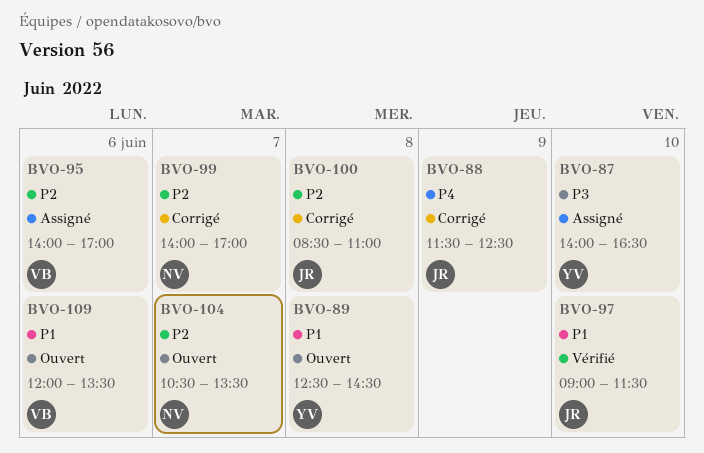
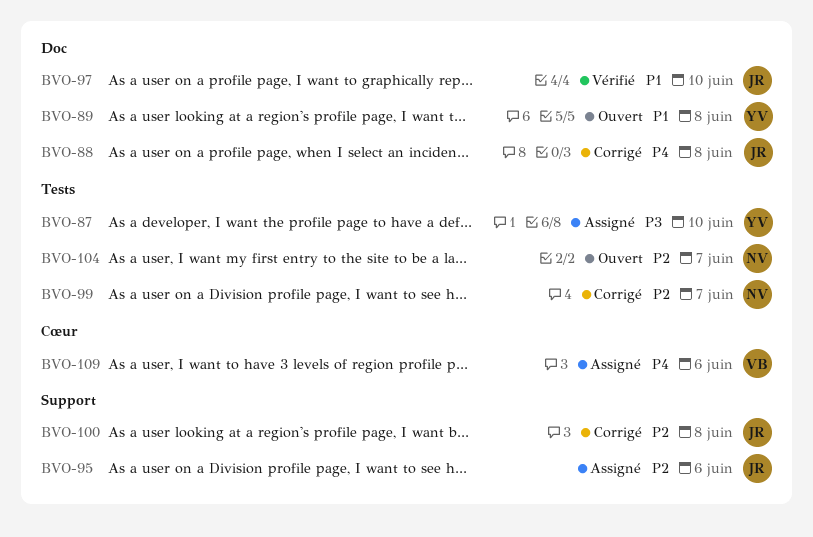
BVO-88, day: Jun 9 -> Jun 8
BVO-95, owner: VB -> JR
BVO-109, status: Ouvert -> Assigné
BVO-109, priority: P1 -> P4

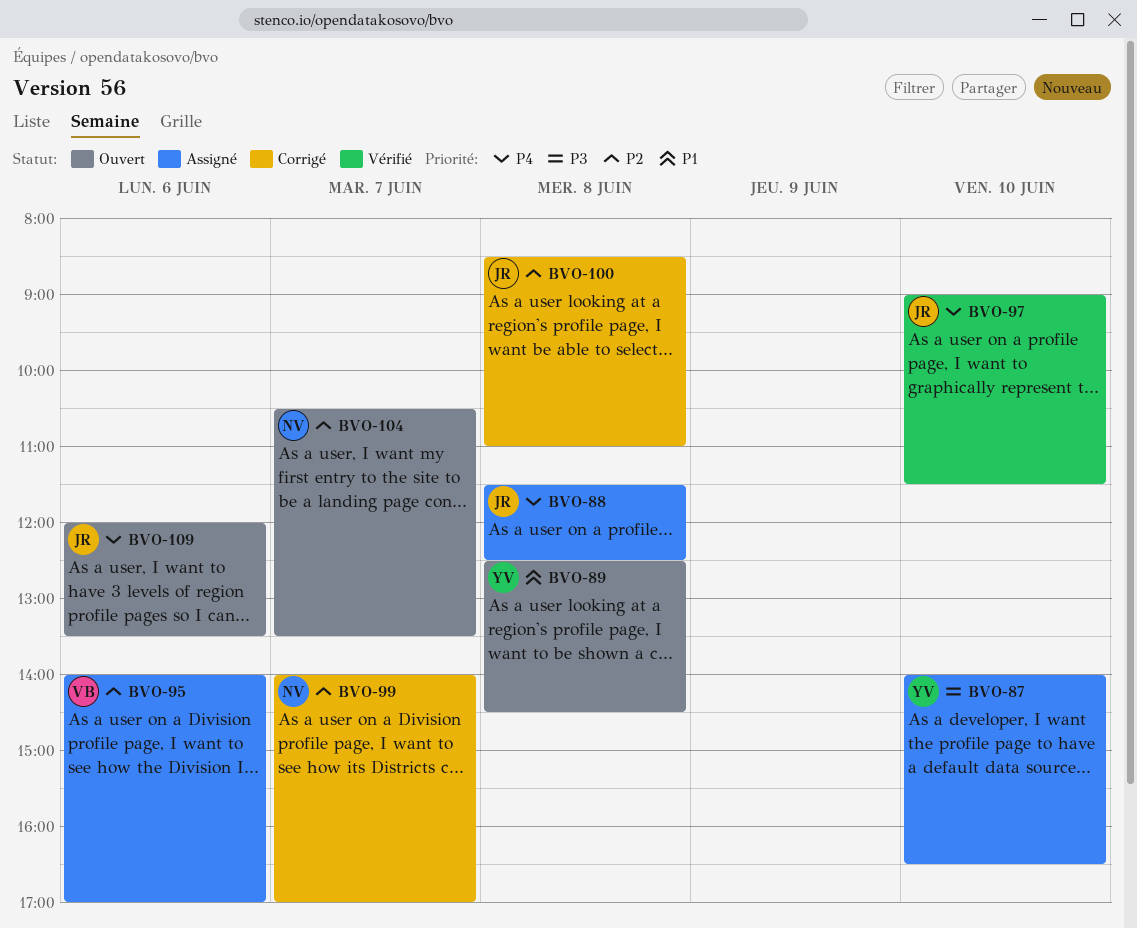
BVO-88, status: Corrigé -> Assigné
BVO-95, owner: JR -> VB
BVO-97, priority: P1 -> P4
BVO-109, status: Assigné -> Ouvert
BVO-109, owner: VB -> JR

